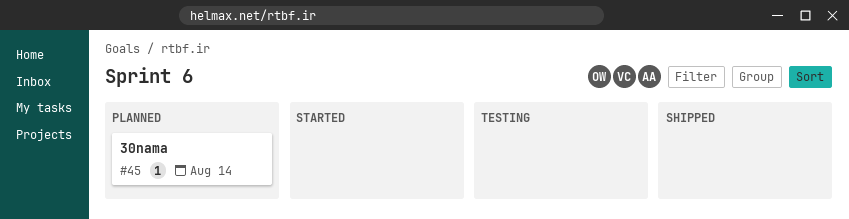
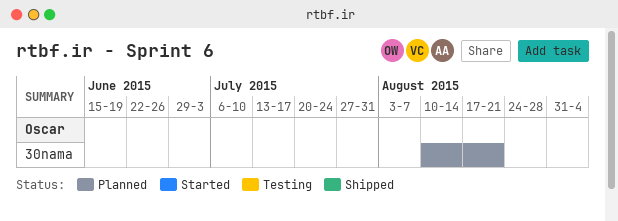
30nama, due: Aug 14 -> Aug 21

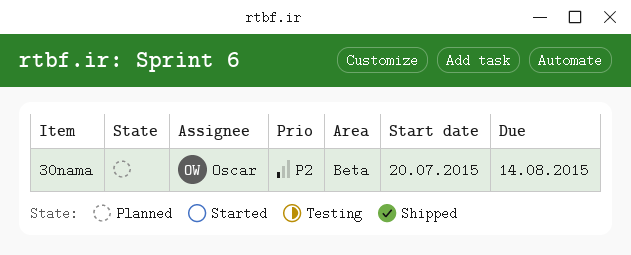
30nama, start: Aug 10 -> Jul 20
30nama, due: Aug 21 -> Aug 14

